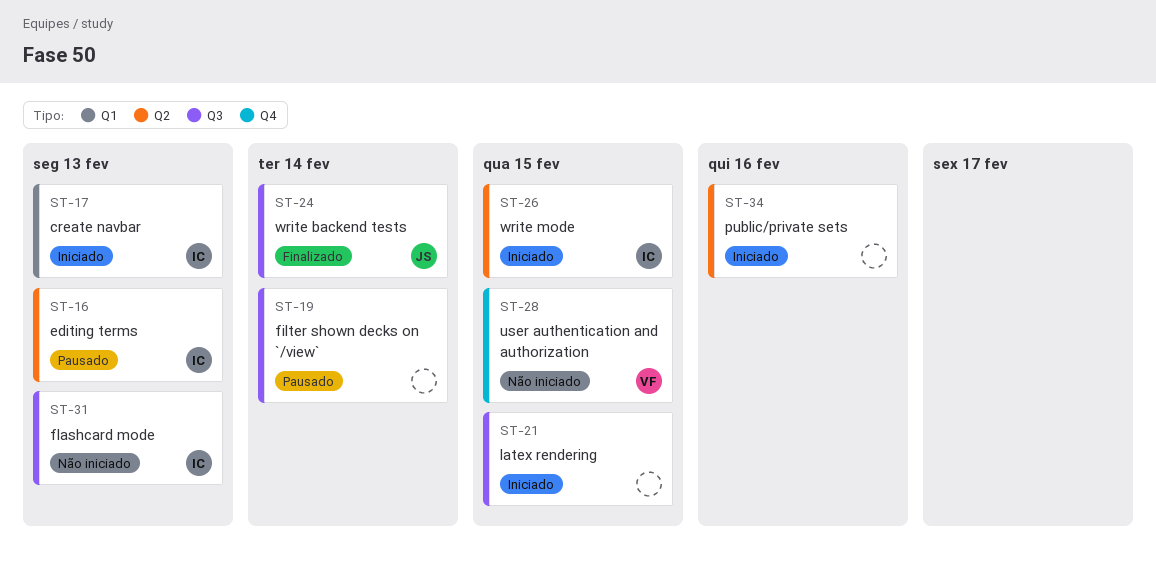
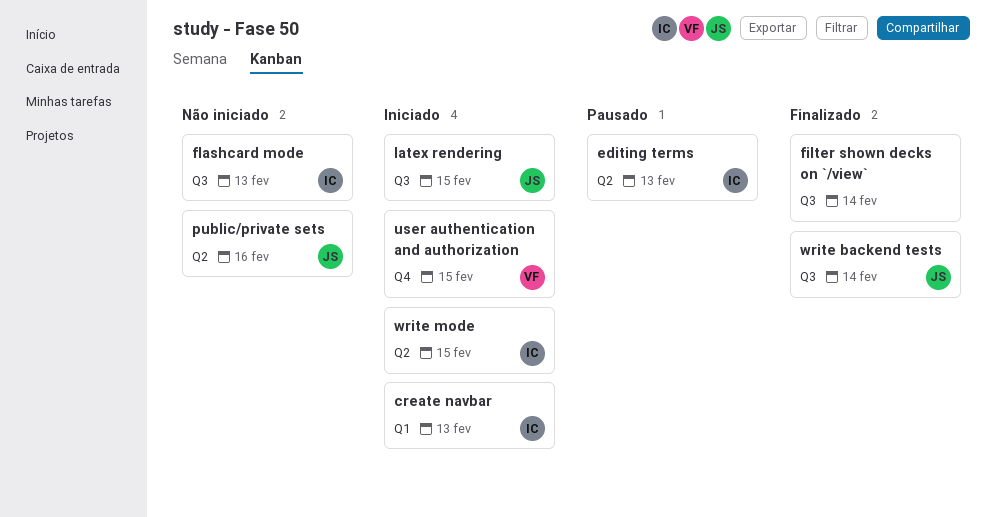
filter shown decks on `/view`, status: Pausado -> Finalizado
latex rendering, owner: none -> JS
public/private sets, status: Iniciado -> Não iniciado
public/private sets, owner: none -> JS
user authentication and authorization, status: Não iniciado -> Iniciado

